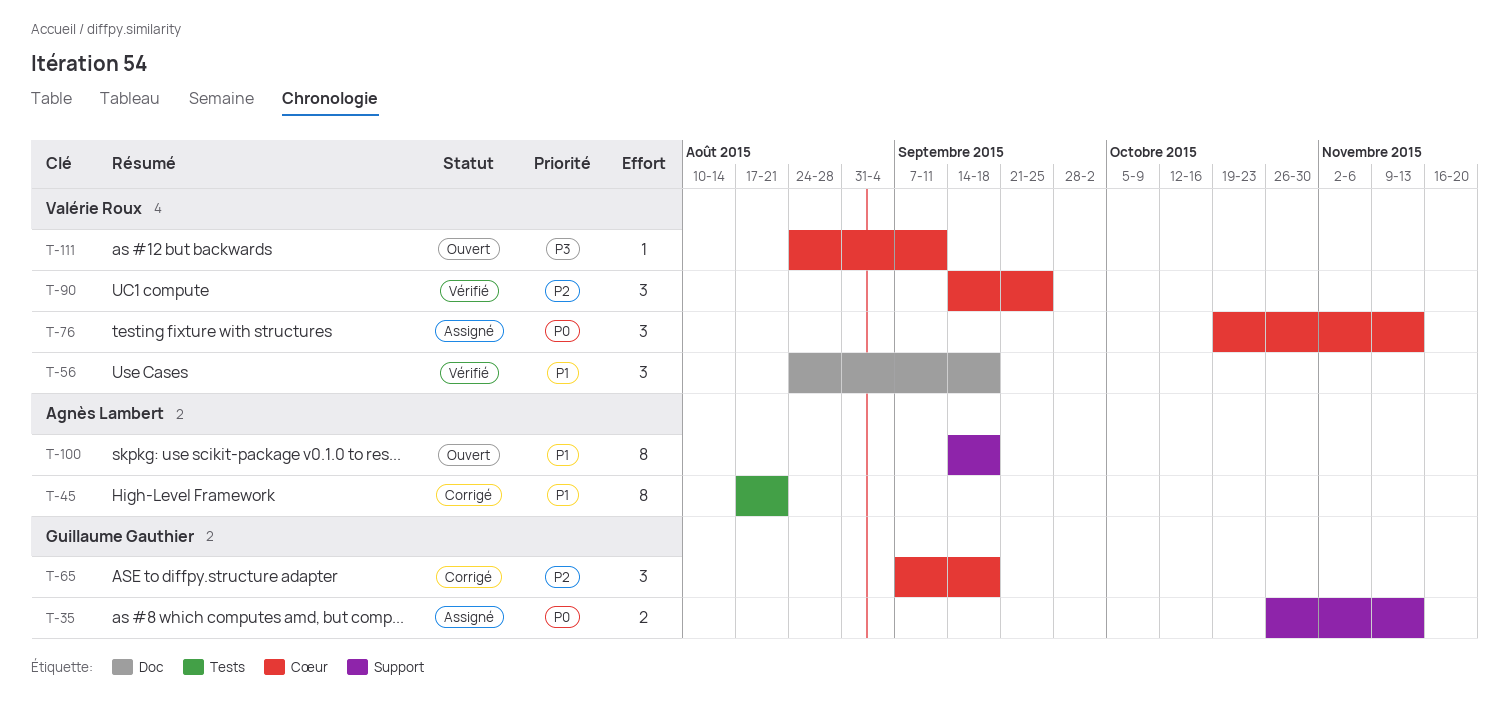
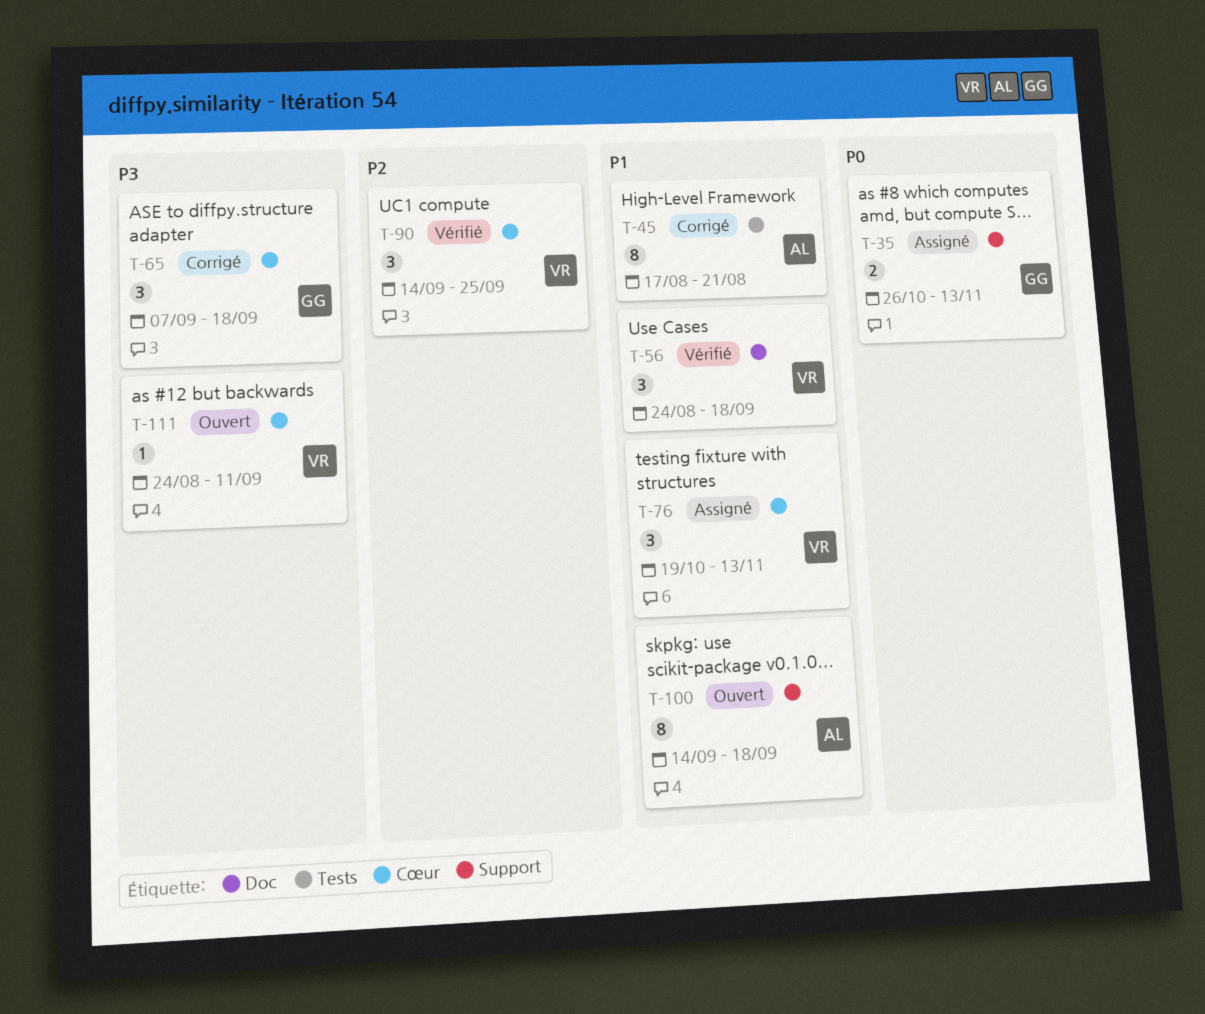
T-65, priority: P2 -> P3
T-76, priority: P0 -> P1

